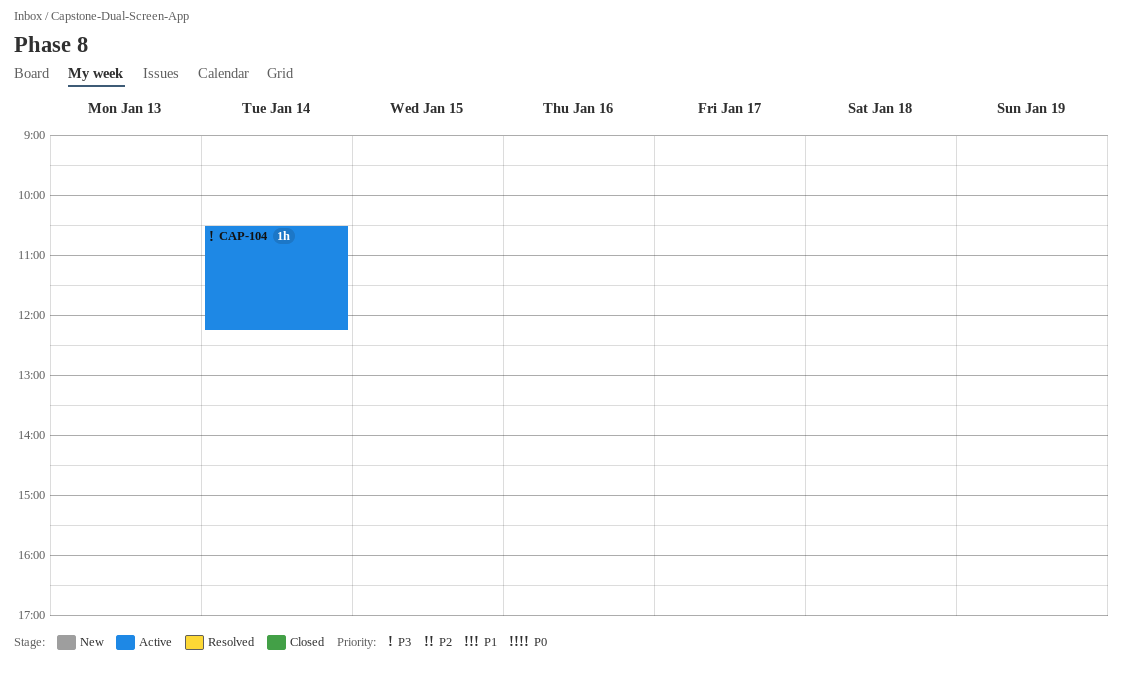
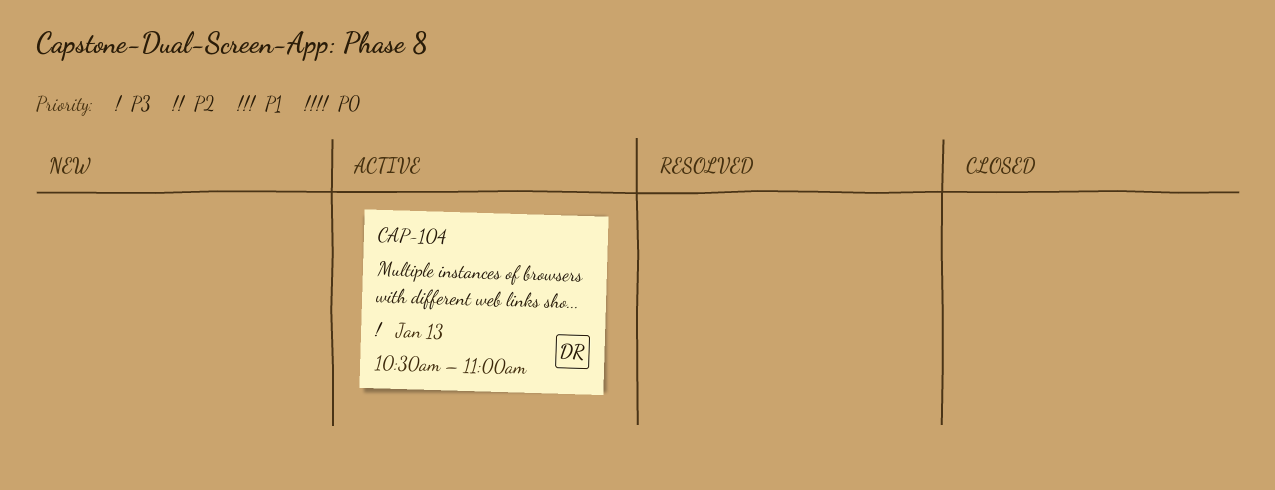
CAP-104, day: Jan 14 -> Jan 13
CAP-104, ends: 12:15 -> 11:00

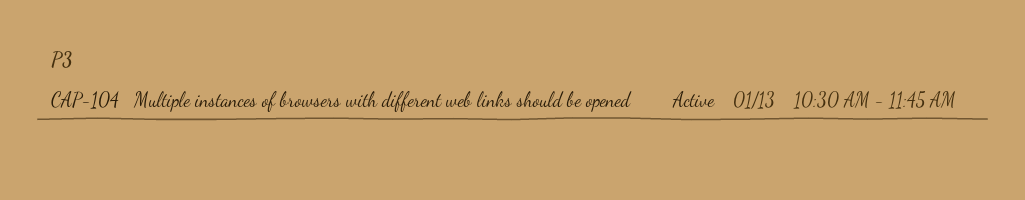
CAP-104, ends: 11:00 -> 11:45

